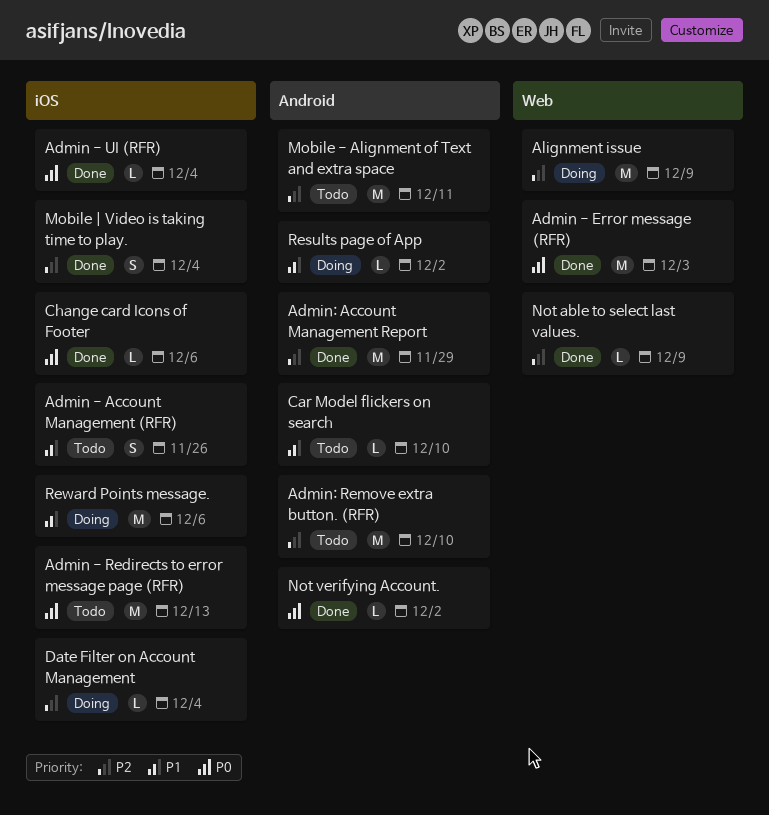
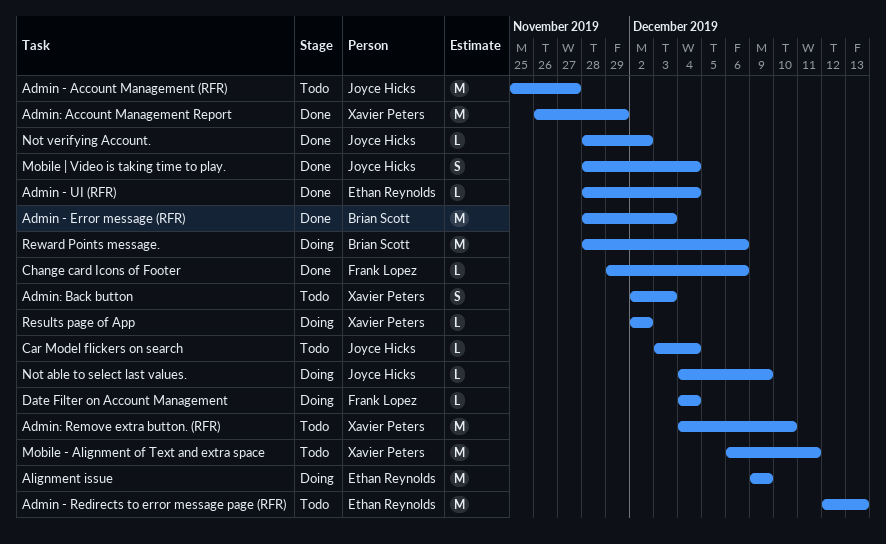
Admin - Account Management (RFR), estimate: S -> M
Admin - Account Management (RFR), due: Nov 26 -> Nov 27
Admin: Back button: none -> present
Car Model flickers on search, due: Dec 10 -> Dec 4
Not able to select last values., status: Done -> Doing

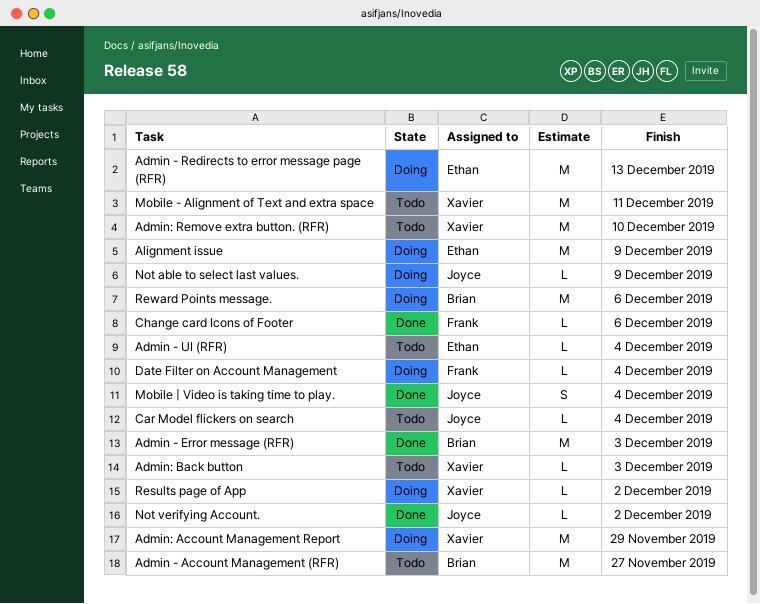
Admin - Account Management (RFR), owner: Joyce Hicks -> Brian Scott
Admin - Redirects to error message page (RFR), status: Todo -> Doing
Admin - UI (RFR), status: Done -> Todo
Admin: Account Management Report, status: Done -> Doing
Admin: Back button, estimate: S -> L

